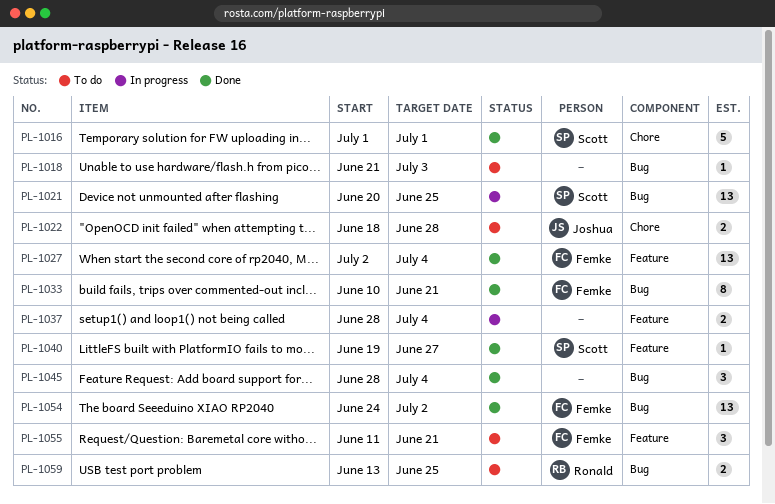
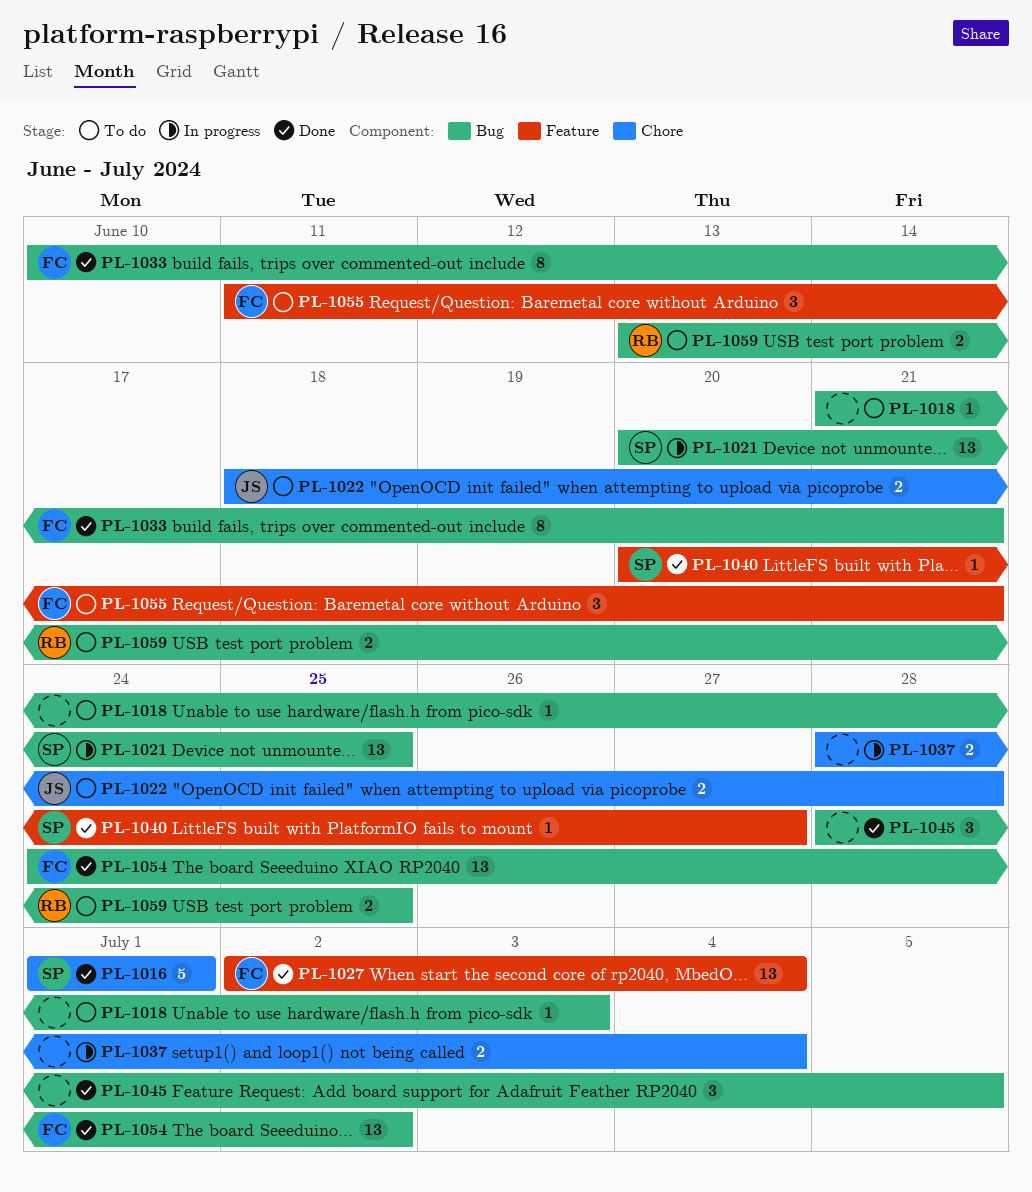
PL-1037, label: Feature -> Chore
PL-1040, start: Jun 19 -> Jun 20
PL-1045, due: Jul 4 -> Jul 5

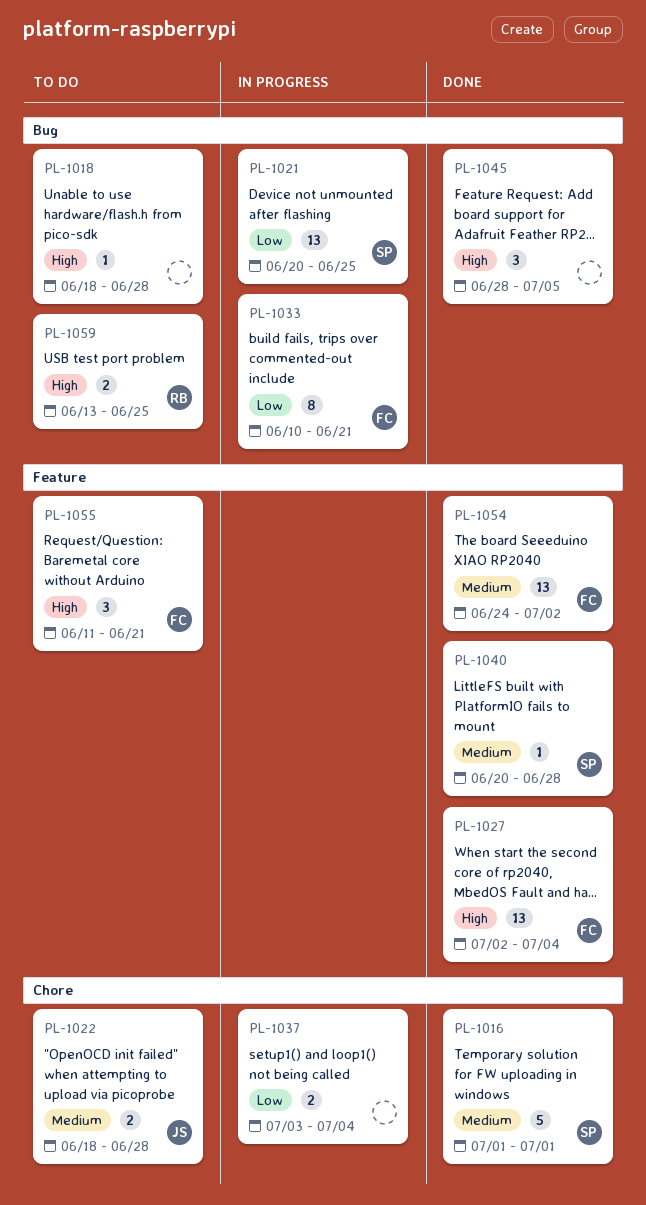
PL-1018, start: Jun 21 -> Jun 18
PL-1018, due: Jul 3 -> Jun 28
PL-1033, status: Done -> In progress
PL-1037, start: Jun 28 -> Jul 3
PL-1040, due: Jun 27 -> Jun 28
PL-1054, label: Bug -> Feature

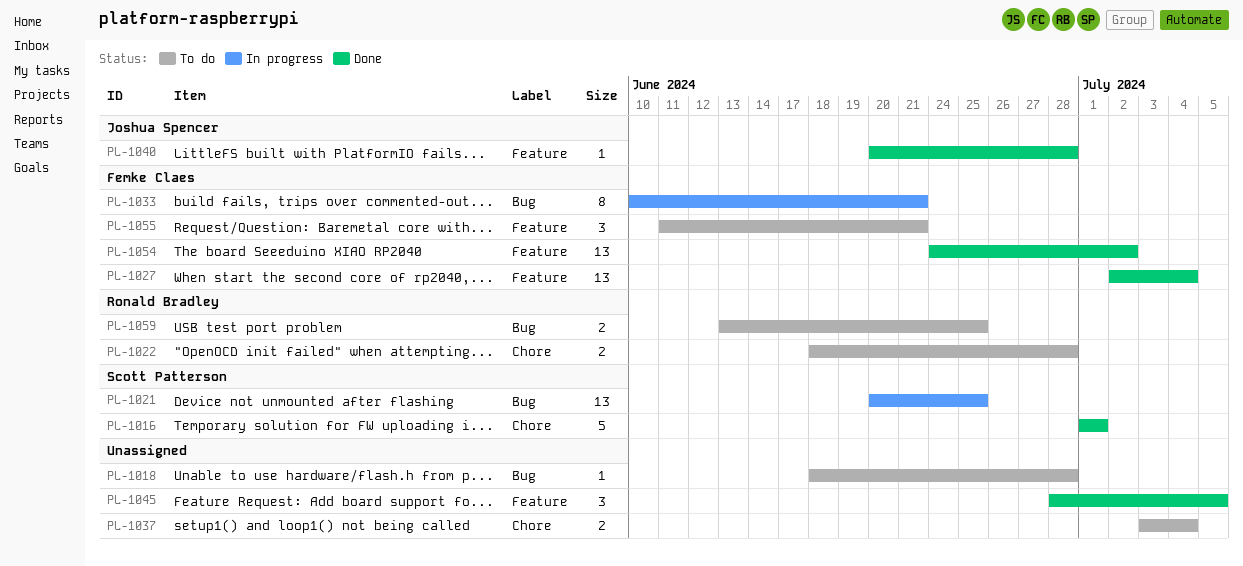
PL-1022, owner: Joshua Spencer -> Ronald Bradley
PL-1037, status: In progress -> To do
PL-1040, owner: Scott Patterson -> Joshua Spencer
PL-1045, label: Bug -> Feature

